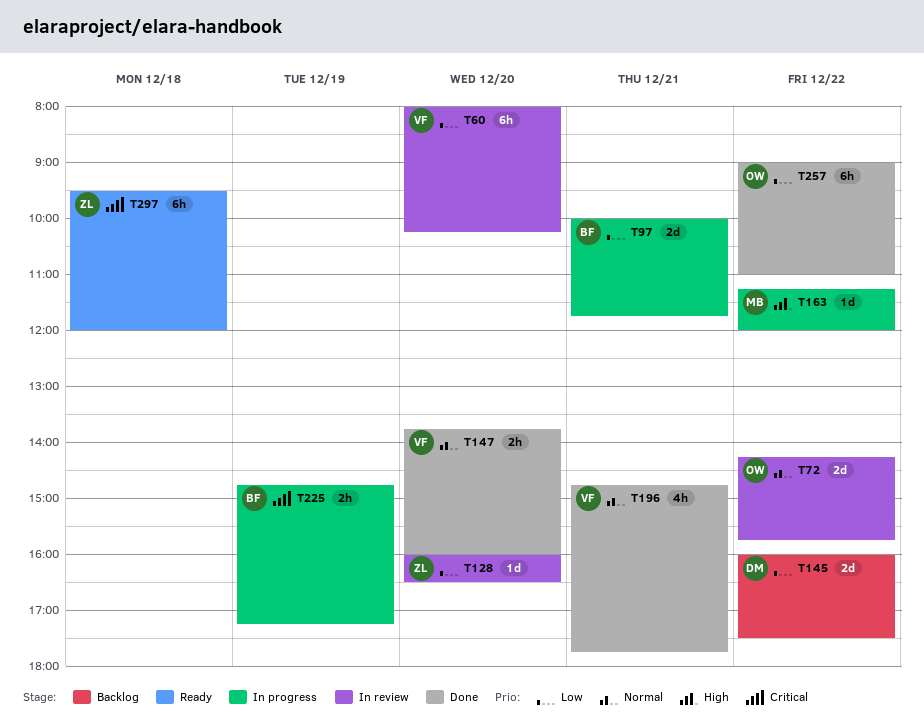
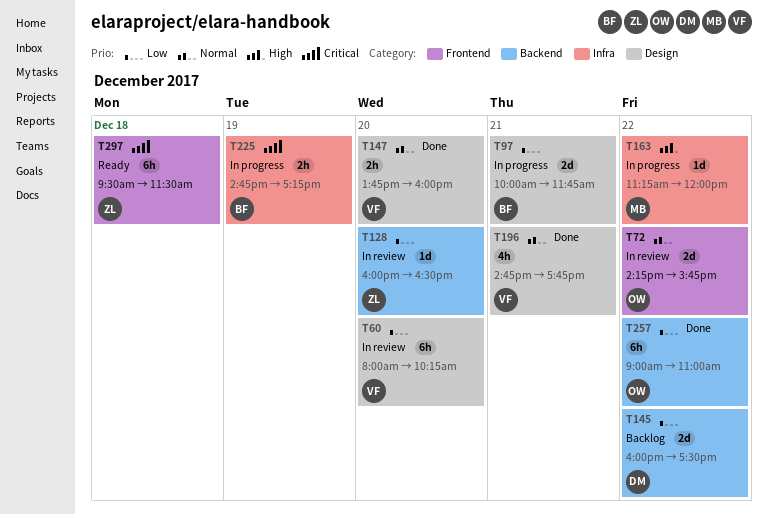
T297, ends: 12:00 -> 11:30

